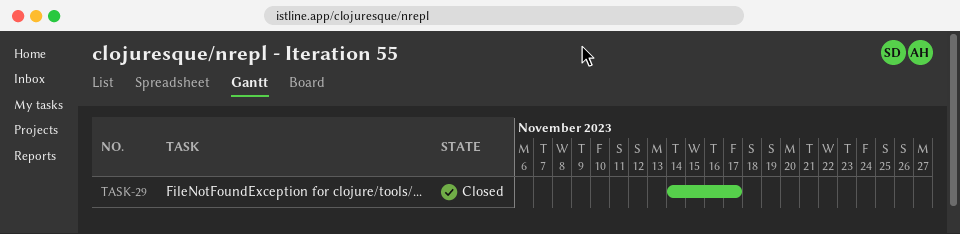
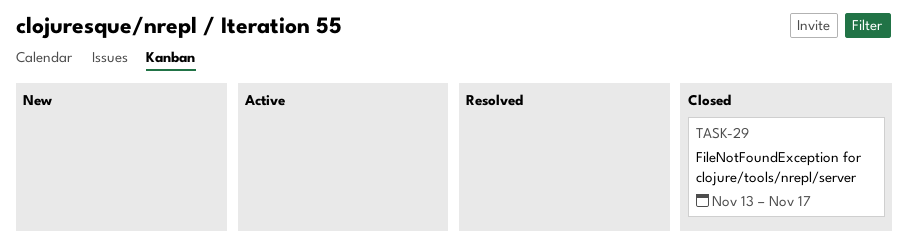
TASK-29, start: Nov 14 -> Nov 13

